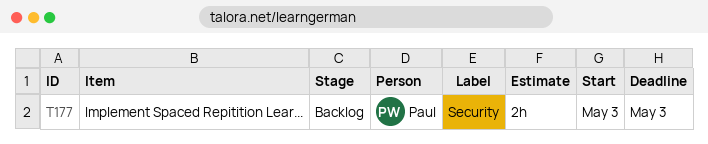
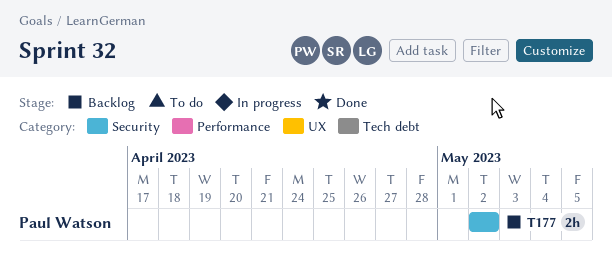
T177, start: May 3 -> May 2
T177, due: May 3 -> May 2

